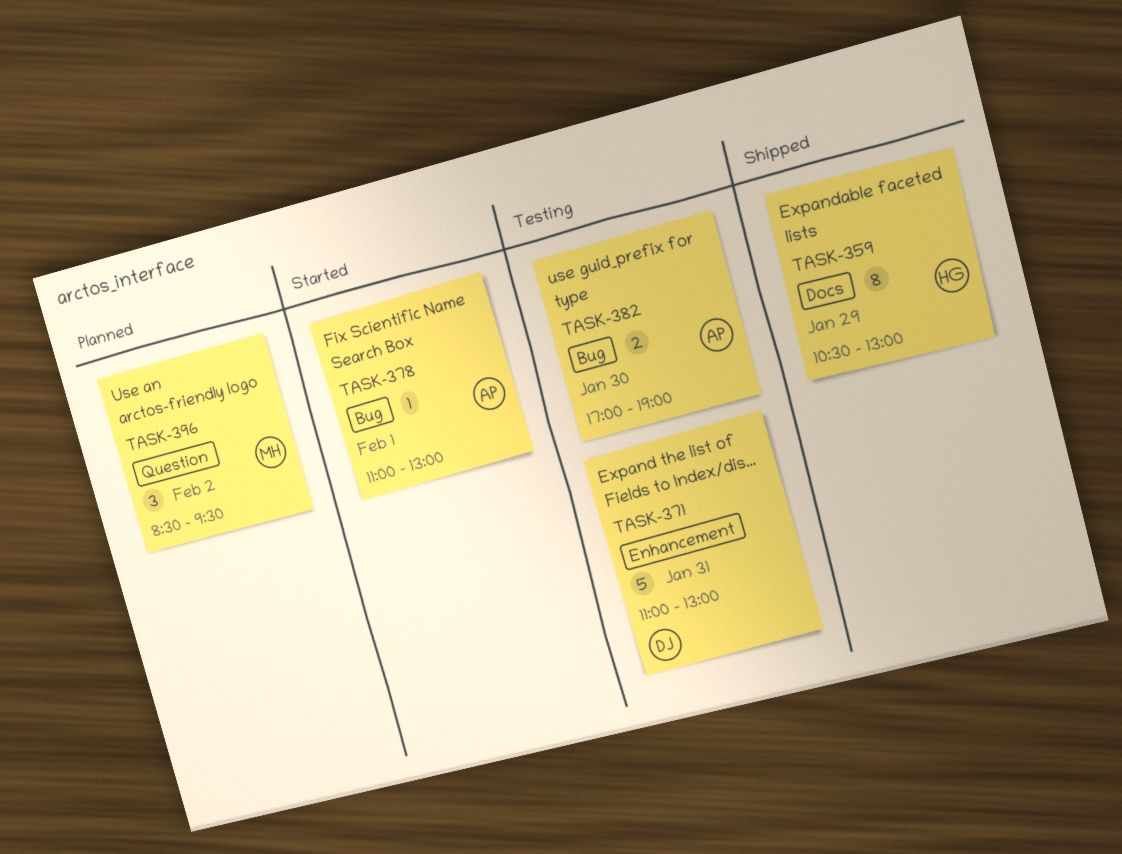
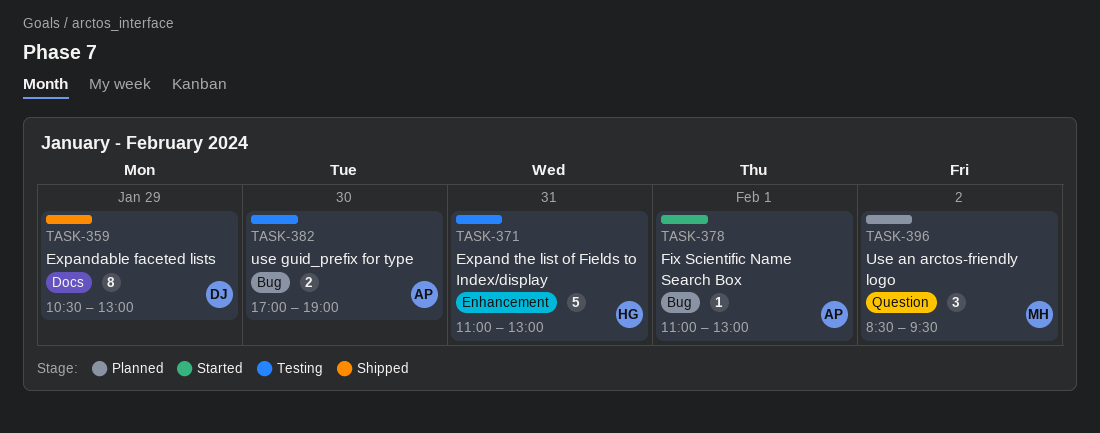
TASK-359, owner: HG -> DJ
TASK-371, owner: DJ -> HG

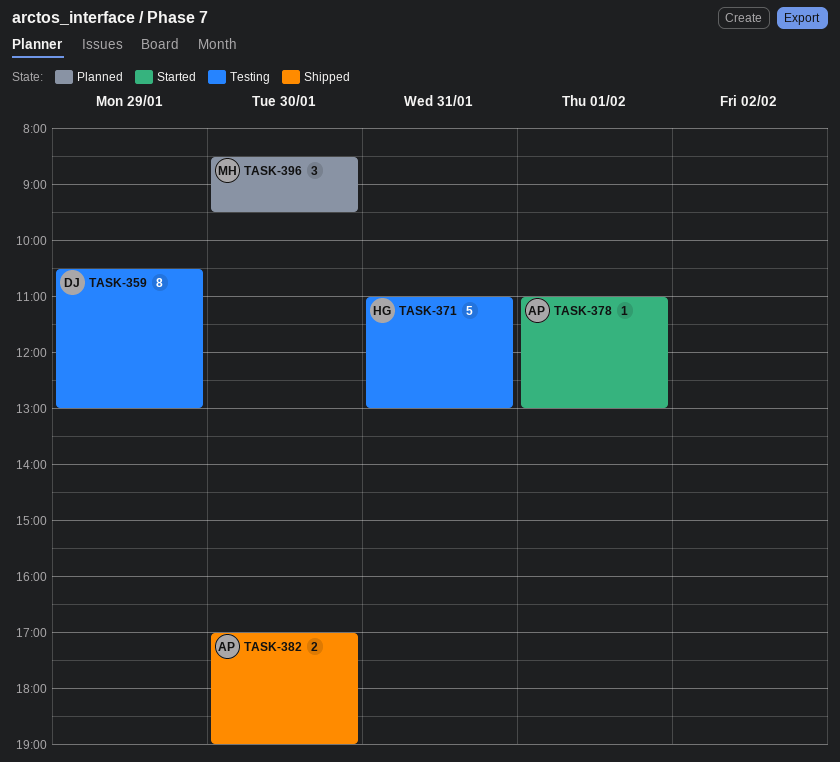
TASK-359, status: Shipped -> Testing
TASK-382, status: Testing -> Shipped
TASK-396, day: Feb 2 -> Jan 30

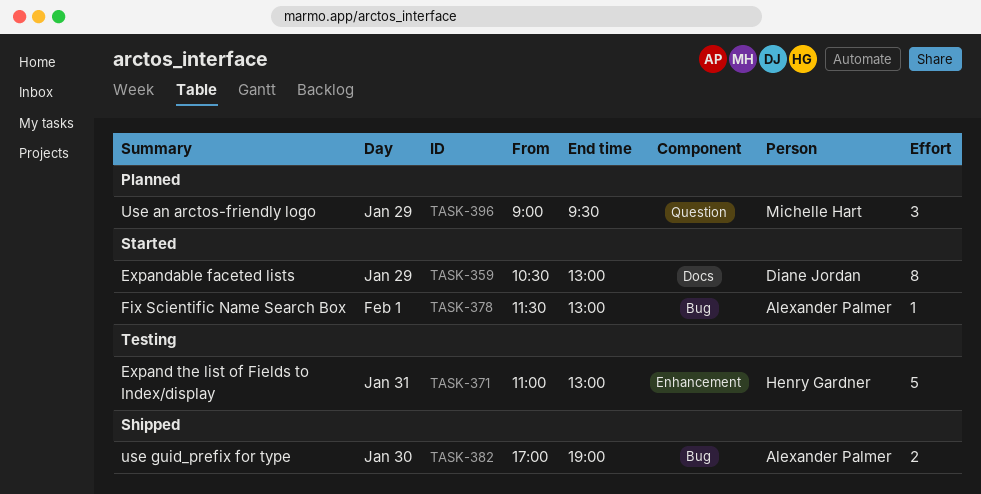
TASK-359, status: Testing -> Started
TASK-378, begins: 11:00 -> 11:30
TASK-396, day: Jan 30 -> Jan 29
TASK-396, begins: 08:30 -> 09:00

